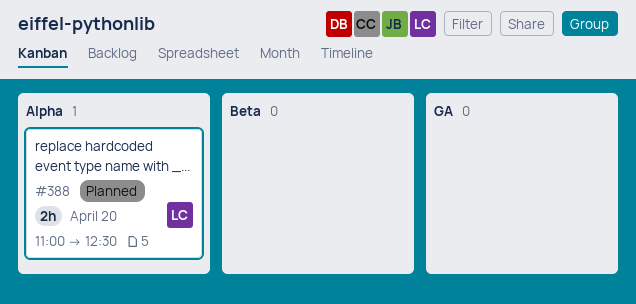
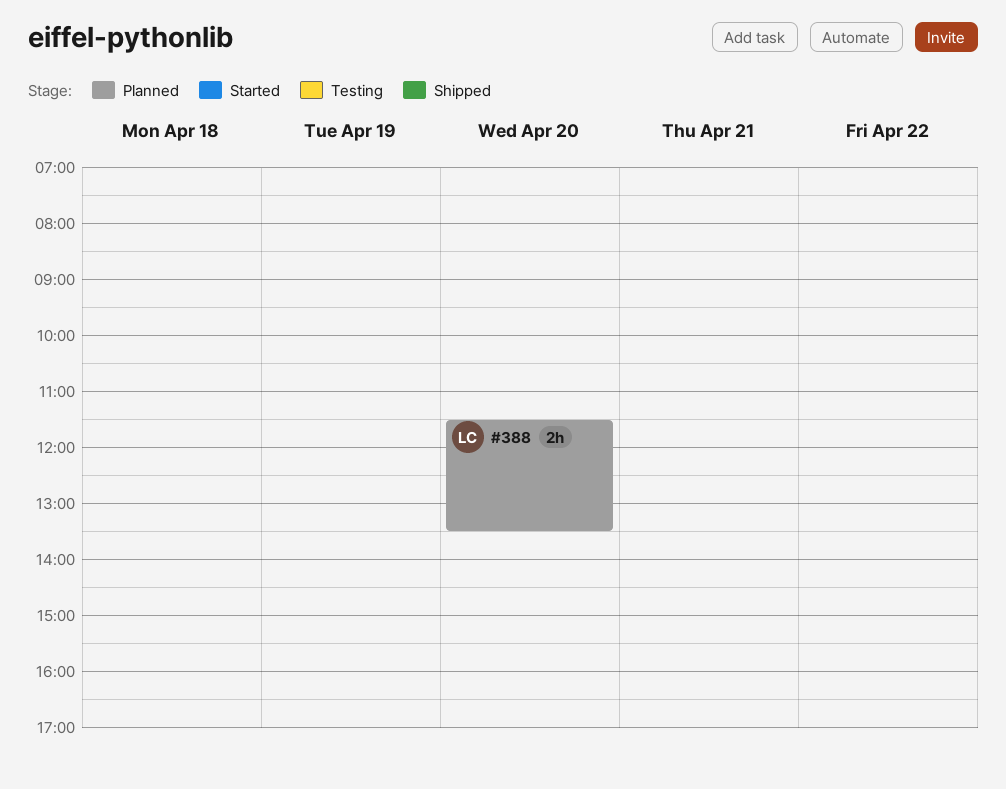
#388, begins: 11:00 -> 11:30
#388, ends: 12:30 -> 13:30

